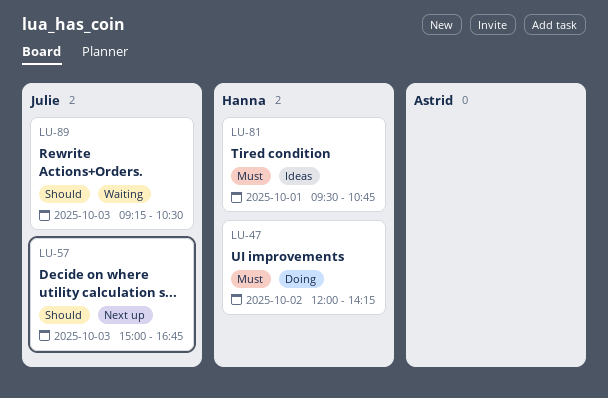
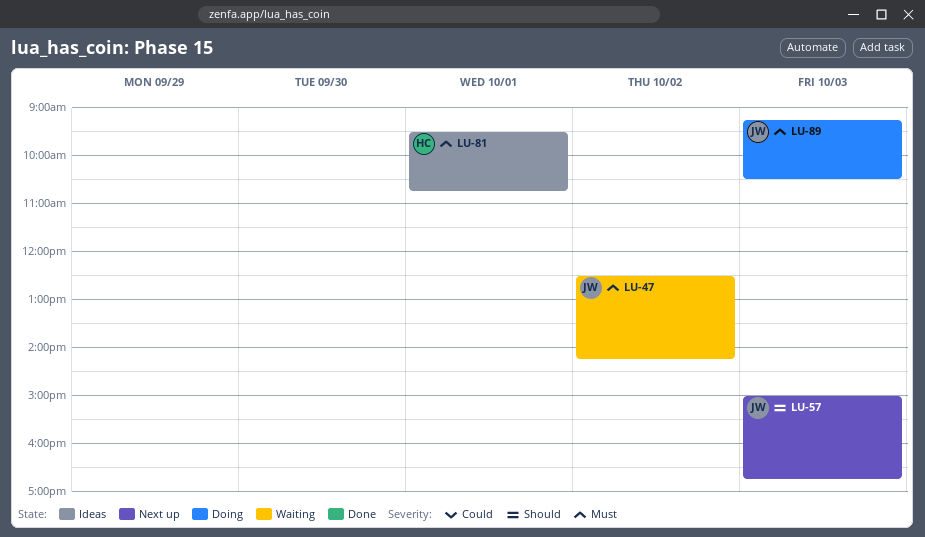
LU-47, status: Doing -> Waiting
LU-47, owner: Hanna -> Julie
LU-47, begins: 12:00 -> 12:30
LU-89, status: Waiting -> Doing
LU-89, priority: Should -> Must

